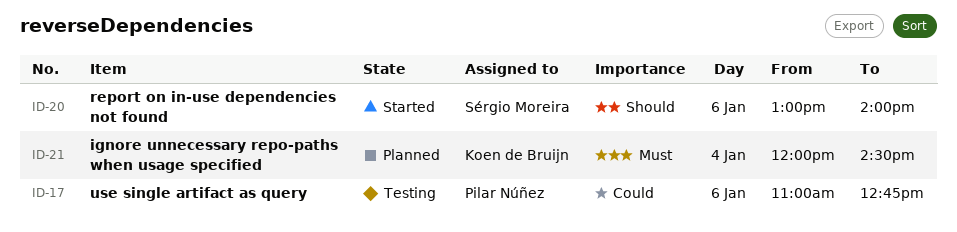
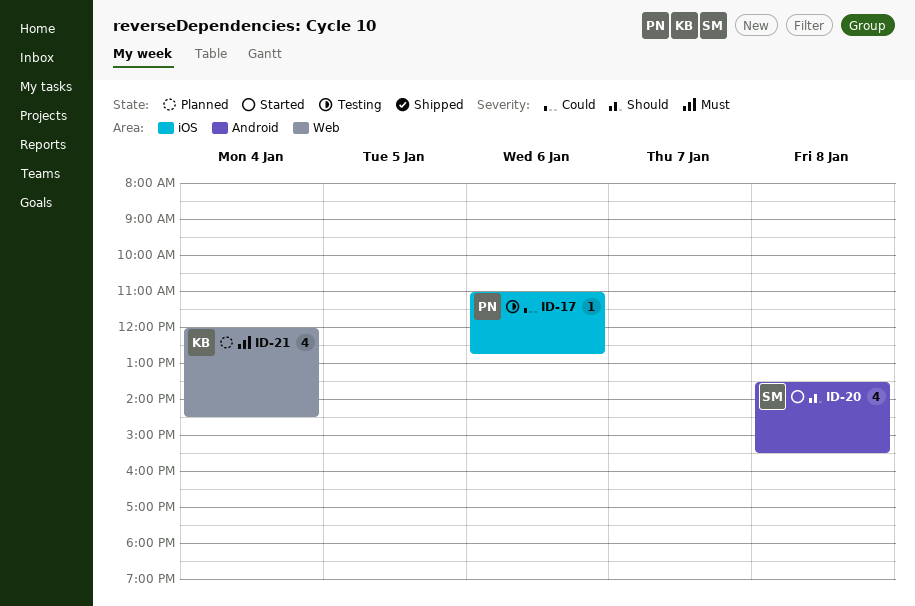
ID-20, day: Jan 6 -> Jan 8
ID-20, begins: 13:00 -> 13:30
ID-20, ends: 14:00 -> 15:30

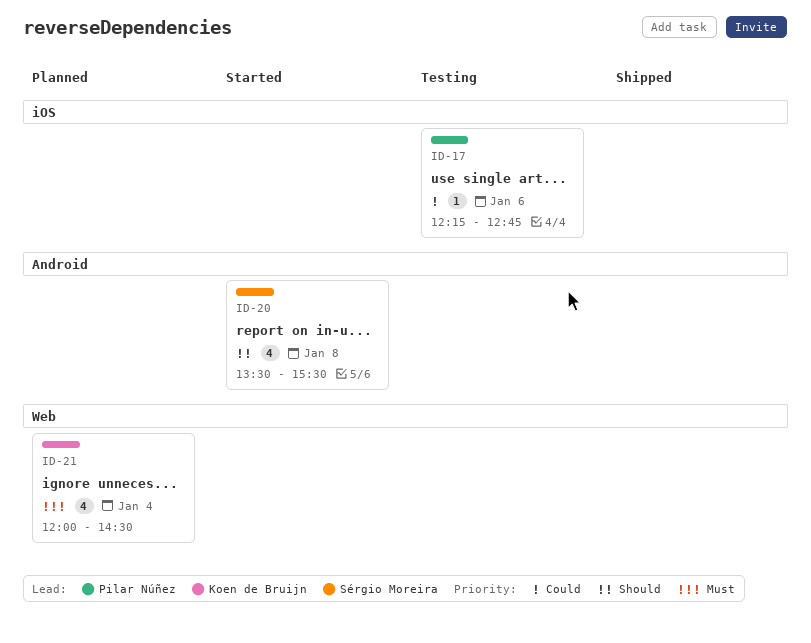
ID-17, begins: 11:00 -> 12:15

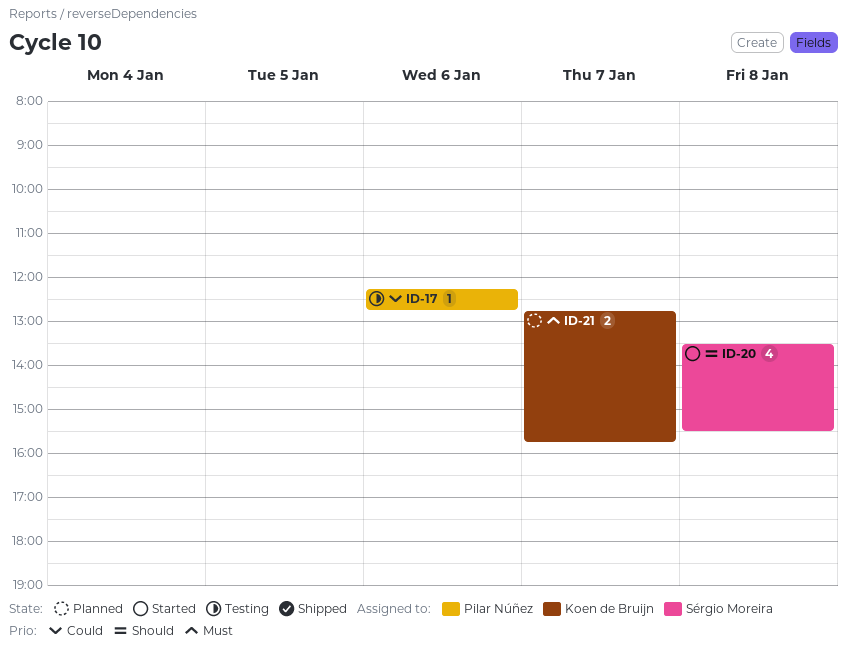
ID-21, estimate: 4 -> 2
ID-21, day: Jan 4 -> Jan 7
ID-21, begins: 12:00 -> 12:45
ID-21, ends: 14:30 -> 15:45

